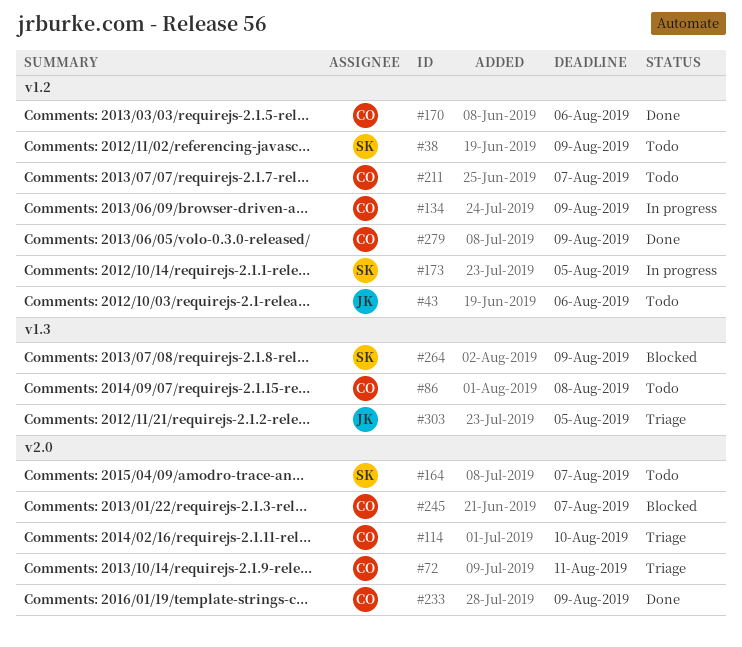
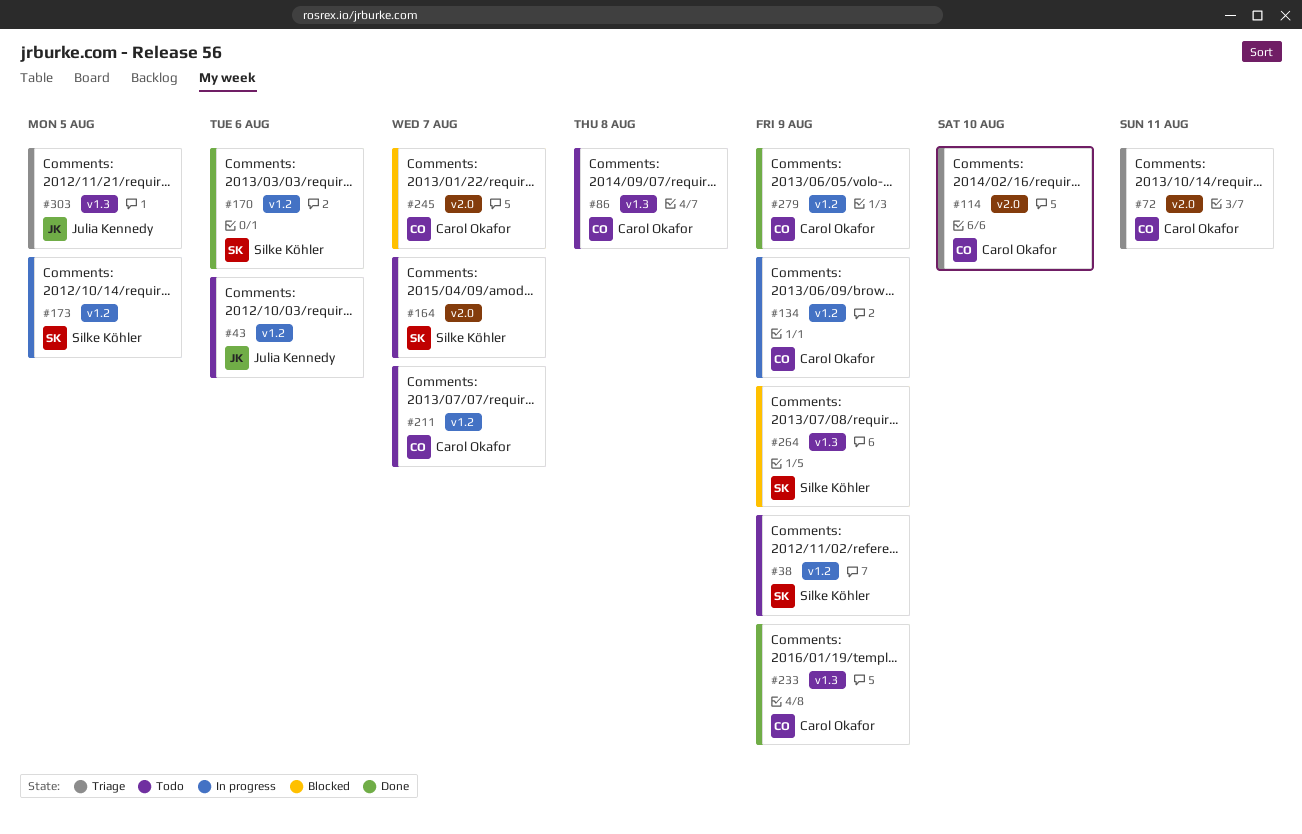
#170, owner: Carol Okafor -> Silke Köhler
#233, label: v2.0 -> v1.3

